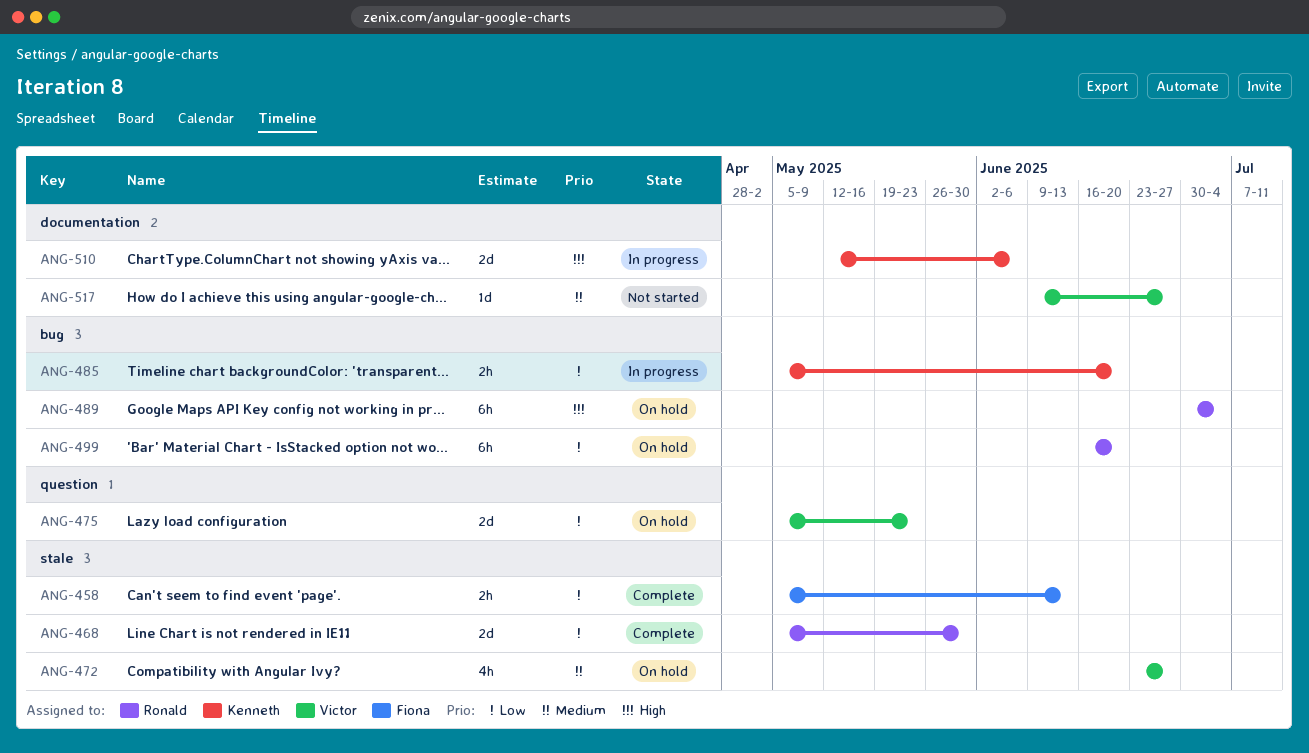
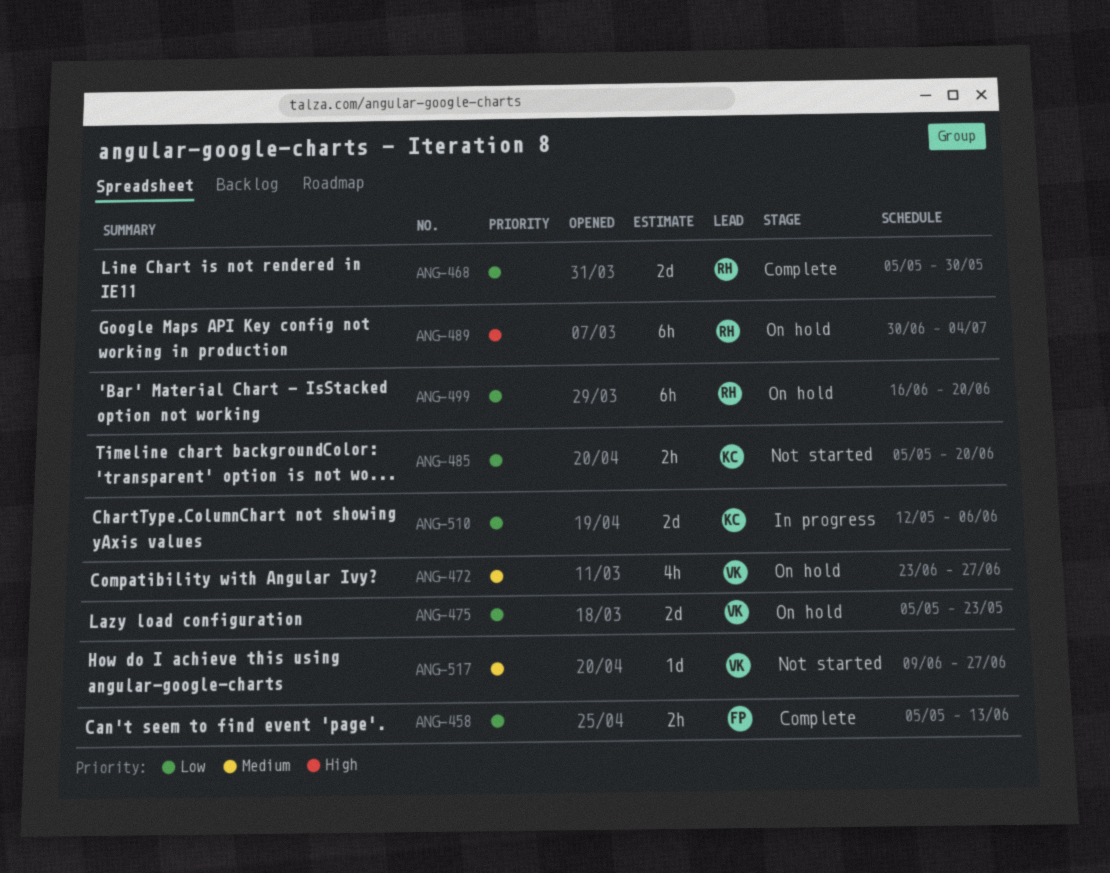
ANG-485, status: In progress -> Not started
ANG-510, priority: High -> Low

